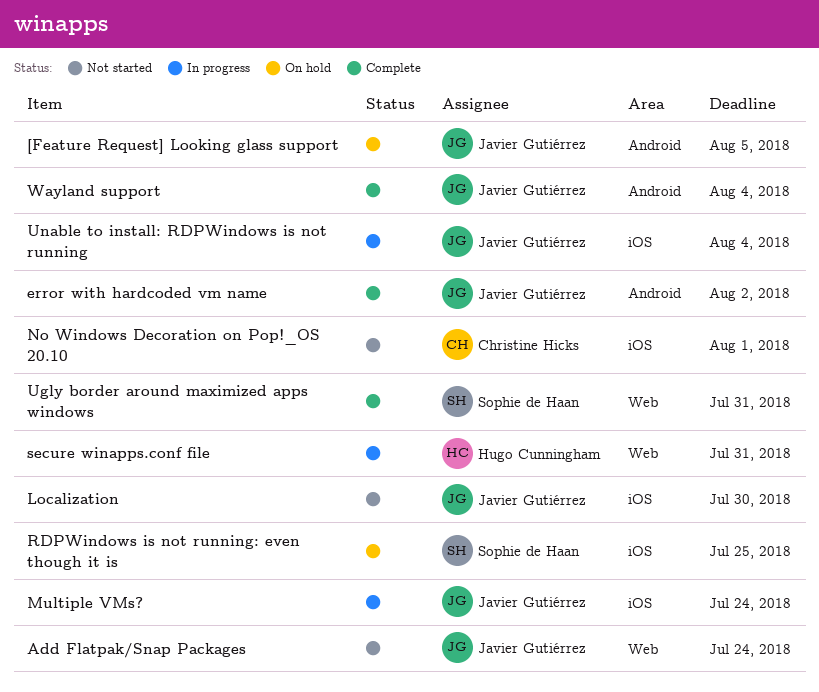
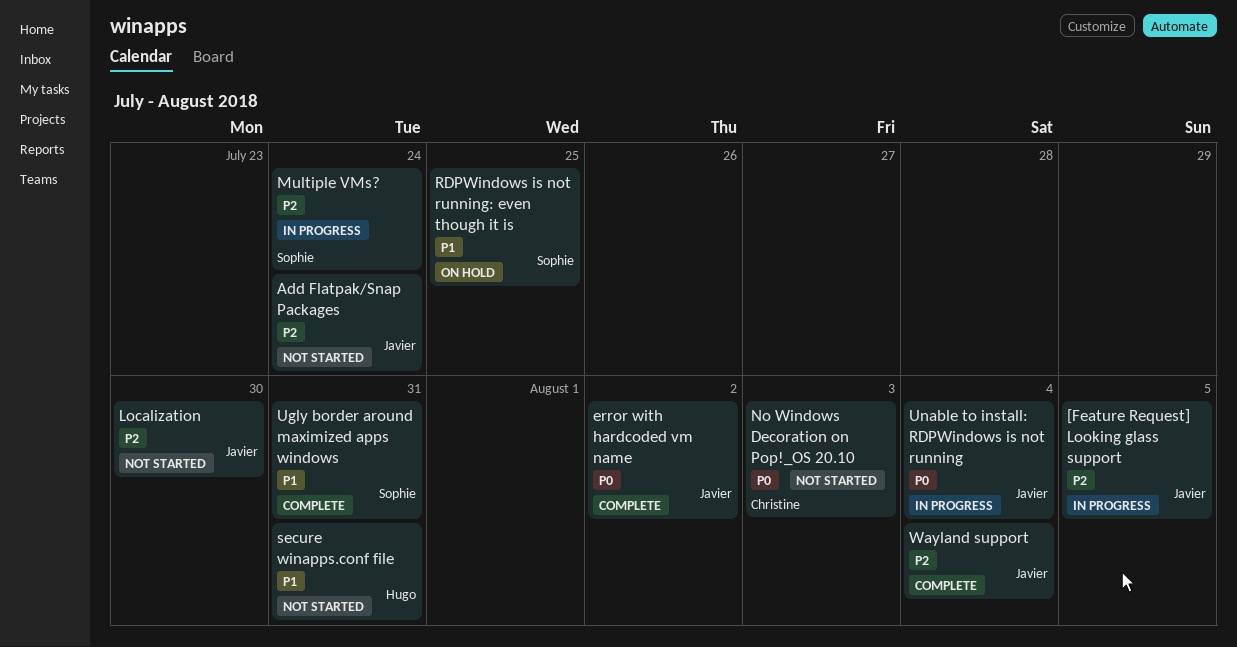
[Feature Request] Looking glass support, status: On hold -> In progress
Multiple VMs?, owner: Javier Gutiérrez -> Sophie de Haan
No Windows Decoration on Pop!_OS 20.10, due: Aug 1 -> Aug 3
secure winapps.conf file, status: In progress -> Not started

